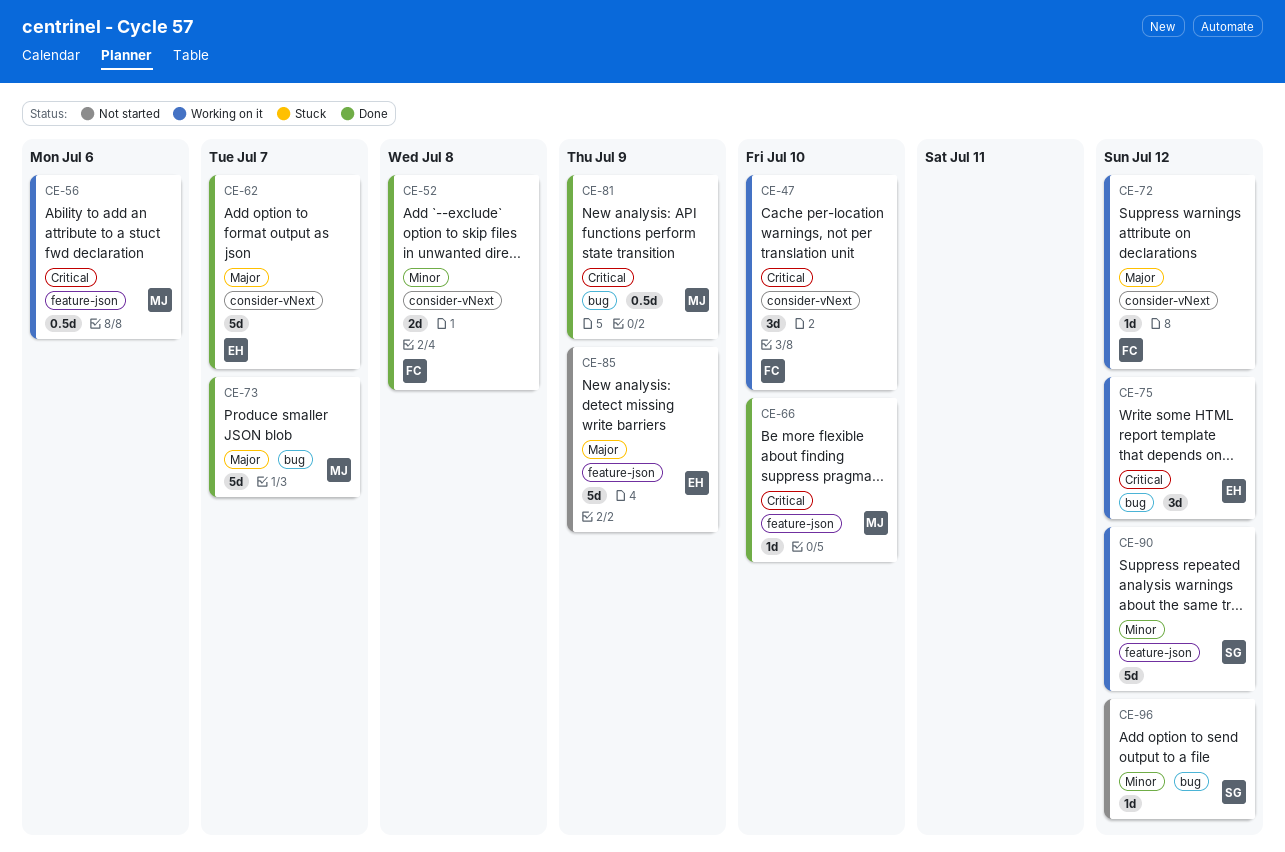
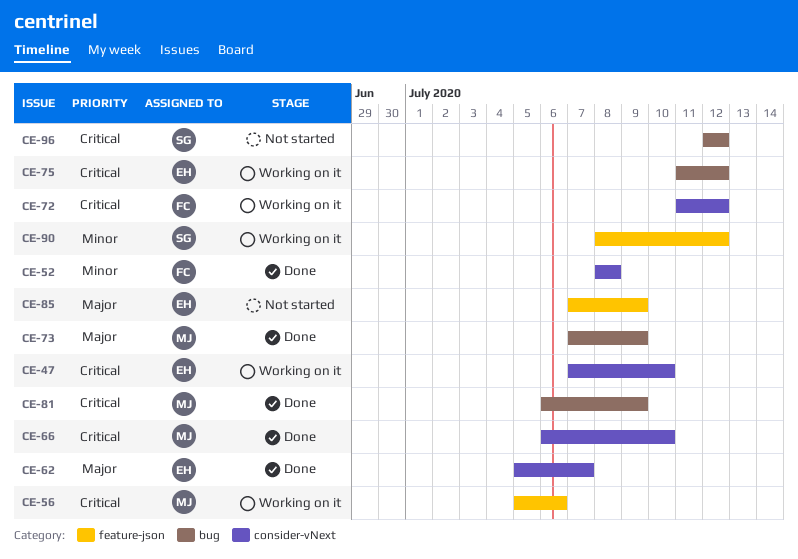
CE-47, owner: FC -> EH
CE-66, label: feature-json -> consider-vNext
CE-72, priority: Major -> Critical
CE-73, due: Jul 7 -> Jul 9
CE-96, priority: Minor -> Critical

